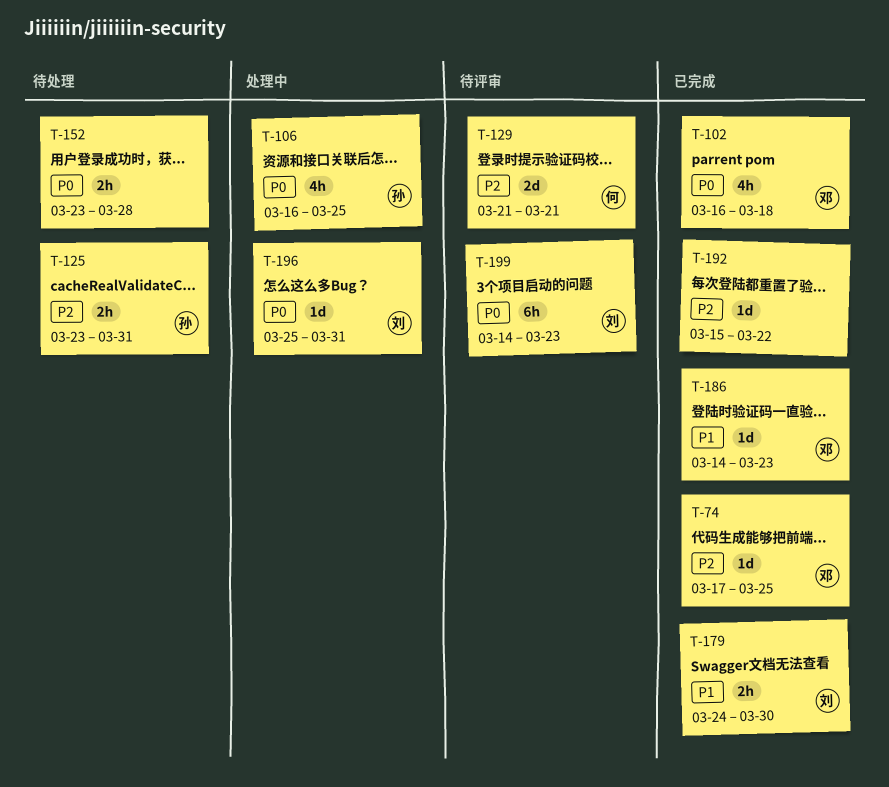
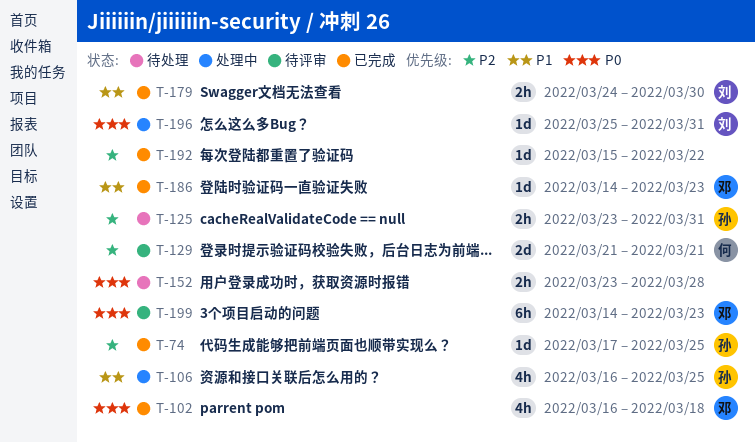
T-74, owner: 邓 -> 孙
T-106, priority: P0 -> P1
T-199, owner: 刘 -> 邓

